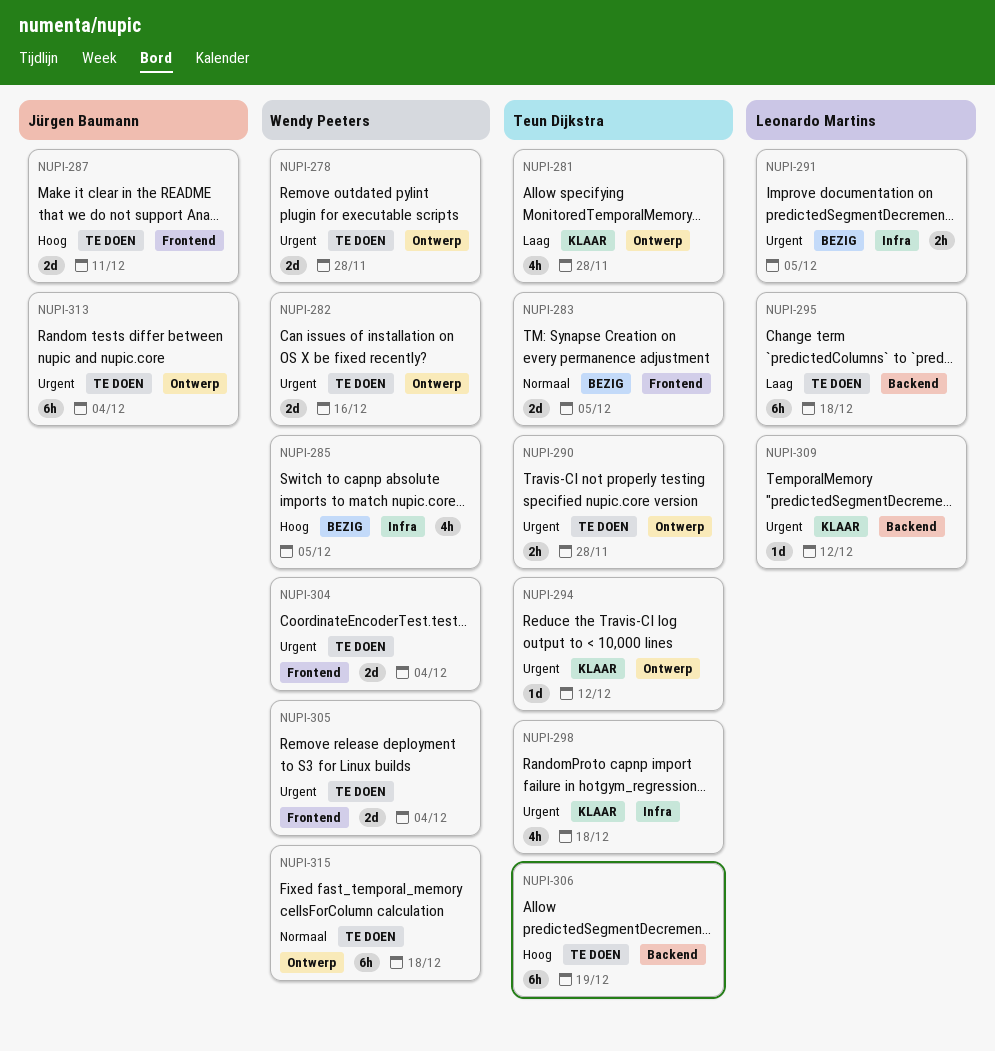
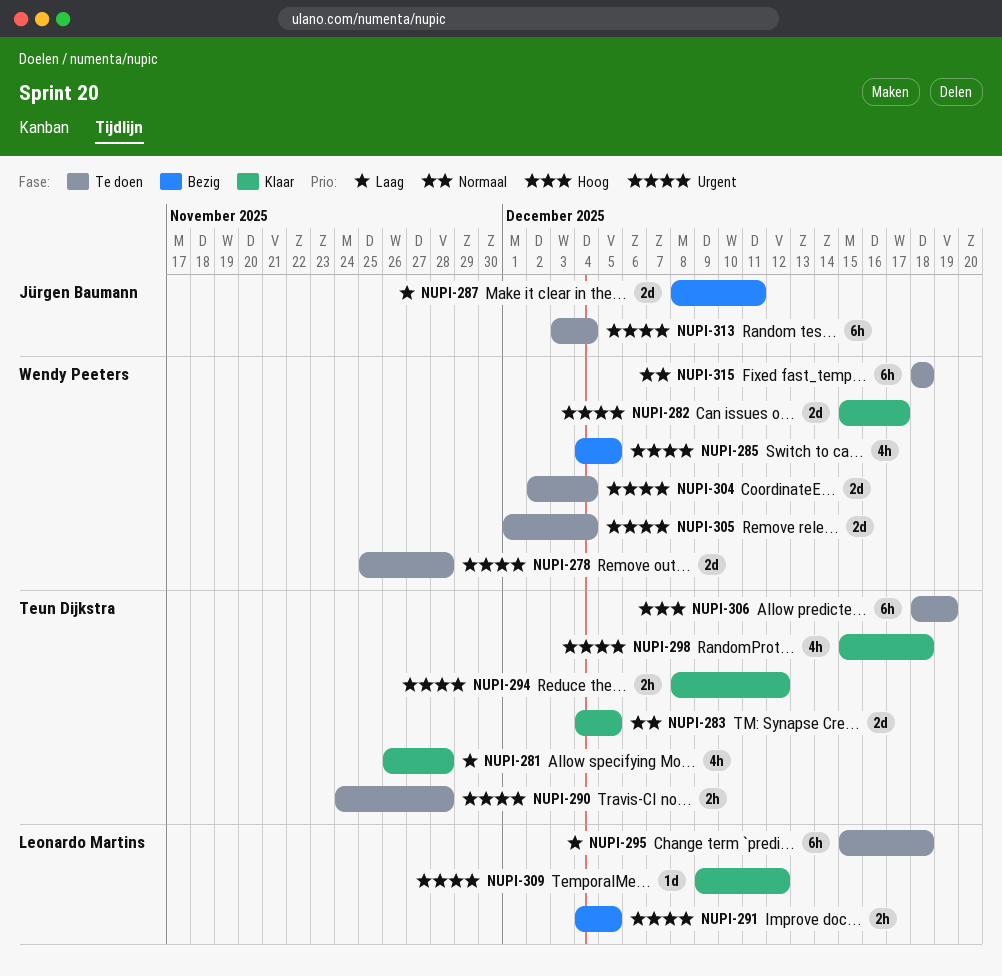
NUPI-282, status: Te doen -> Klaar
NUPI-282, due: Dec 16 -> Dec 17
NUPI-283, status: Bezig -> Klaar
NUPI-285, priority: Hoog -> Urgent
NUPI-287, status: Te doen -> Bezig
NUPI-287, priority: Hoog -> Laag
NUPI-294, estimate: 1d -> 2h

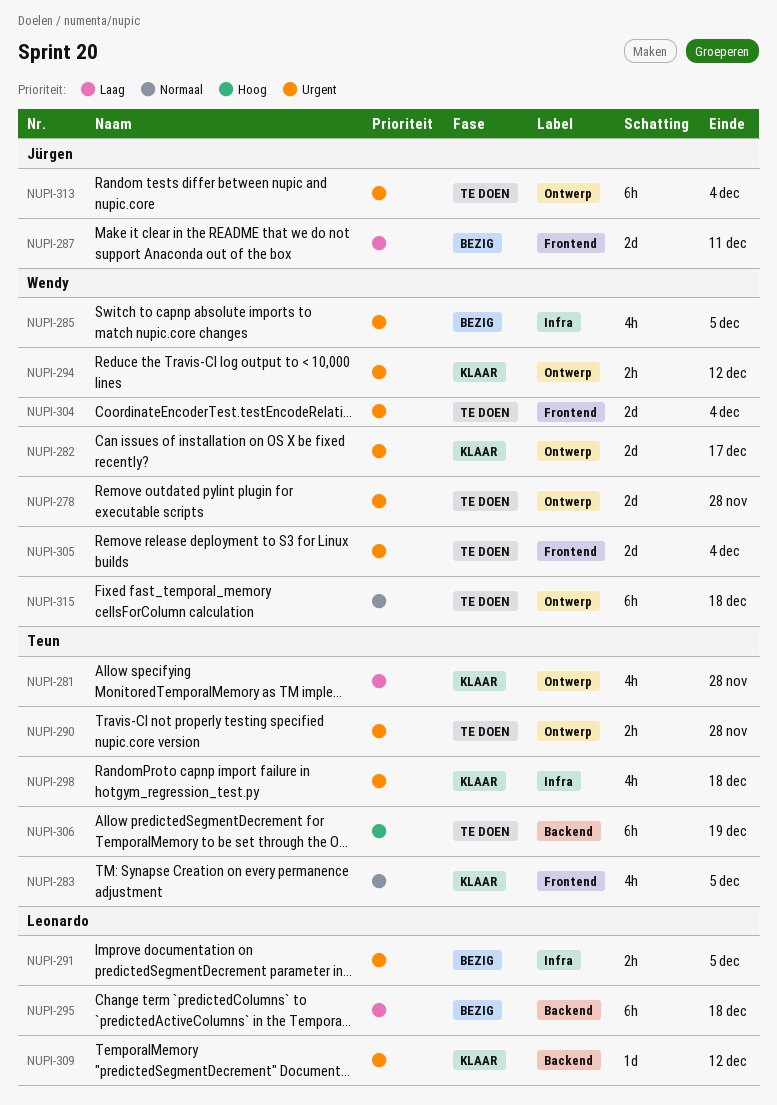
NUPI-283, estimate: 2d -> 4h
NUPI-294, owner: Teun Dijkstra -> Wendy Peeters
NUPI-295, status: Te doen -> Bezig

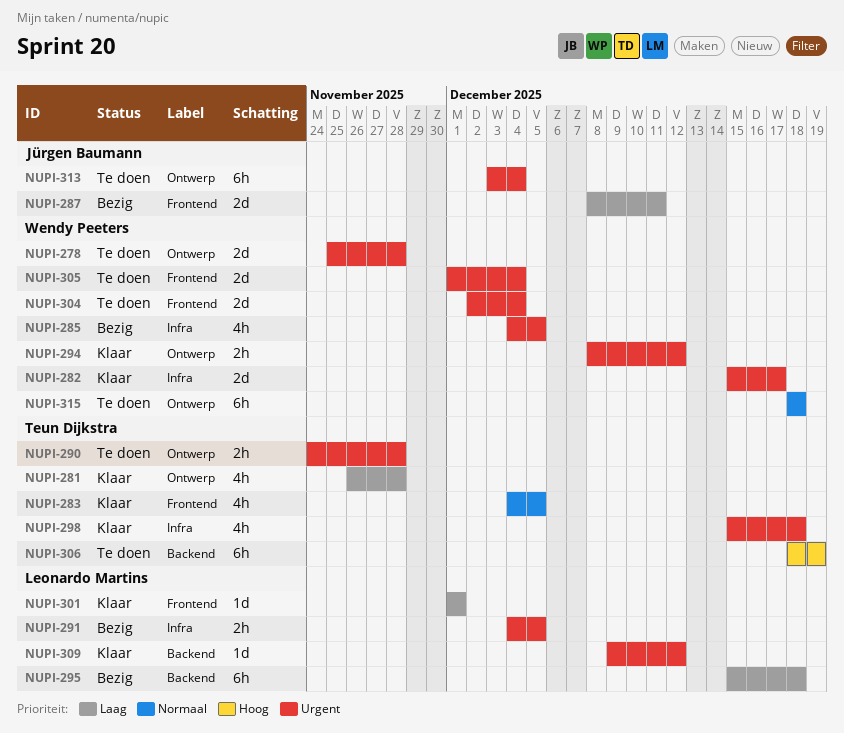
NUPI-282, label: Ontwerp -> Infra
NUPI-301: none -> present

